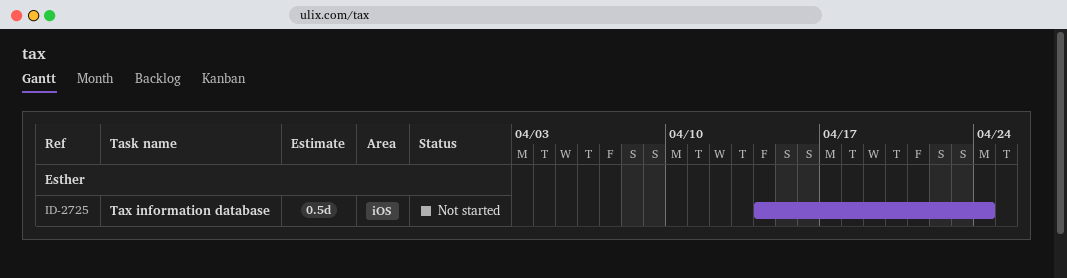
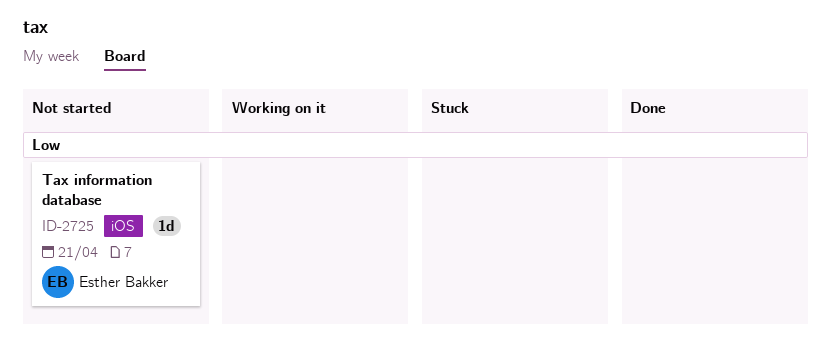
ID-2725, estimate: 0.5d -> 1d
ID-2725, due: Apr 24 -> Apr 21

